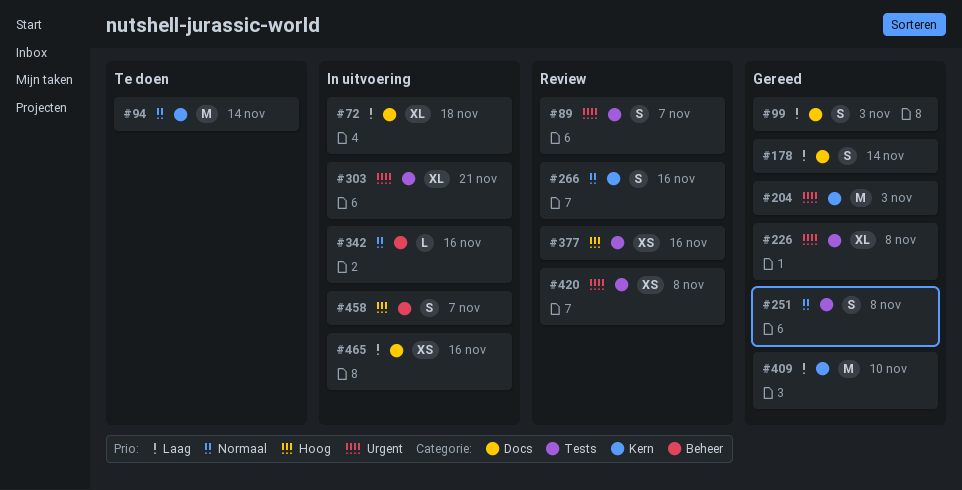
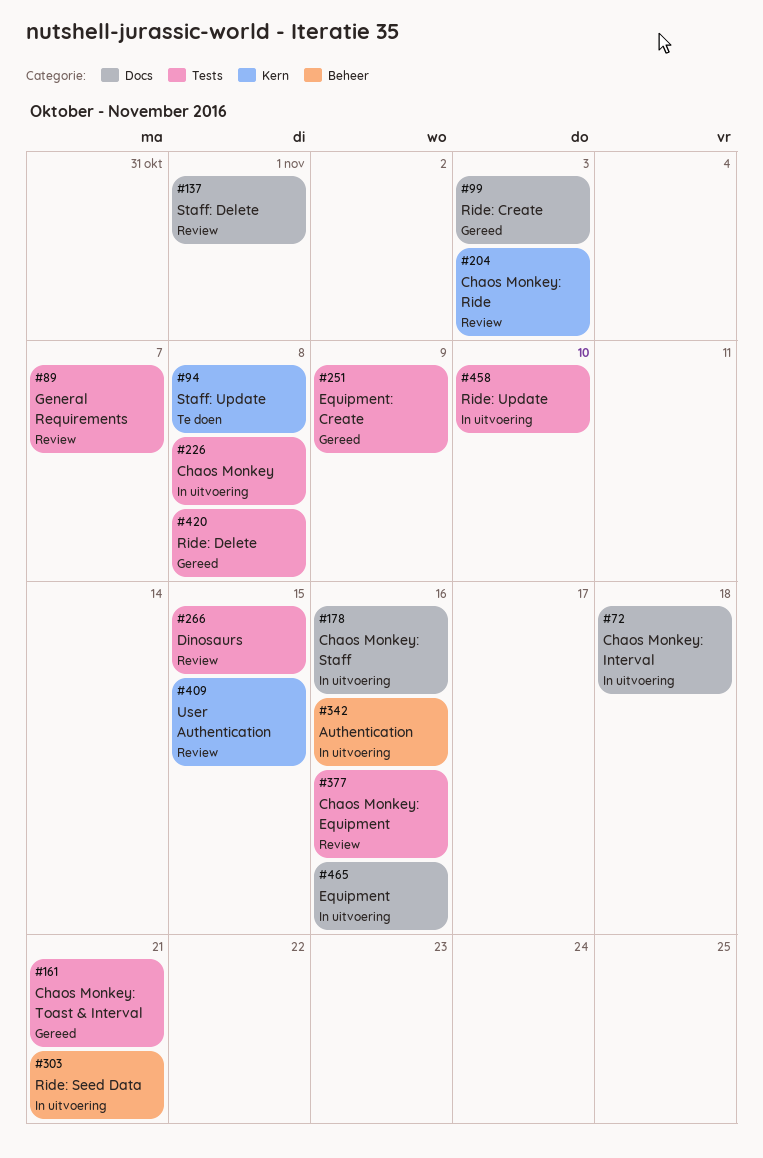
#94, due: Nov 14 -> Nov 8
#137: none -> present
#161: none -> present
#178, status: Gereed -> In uitvoering
#178, due: Nov 14 -> Nov 16
#204, status: Gereed -> Review
#226, status: Gereed -> In uitvoering
#251, due: Nov 8 -> Nov 9
#266, label: Kern -> Tests
#266, due: Nov 16 -> Nov 15
#303, label: Tests -> Beheer
#409, status: Gereed -> Review
#409, due: Nov 10 -> Nov 15
#420, status: Review -> Gereed
#458, label: Beheer -> Tests
#458, due: Nov 7 -> Nov 10

